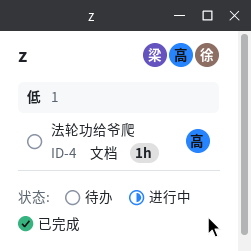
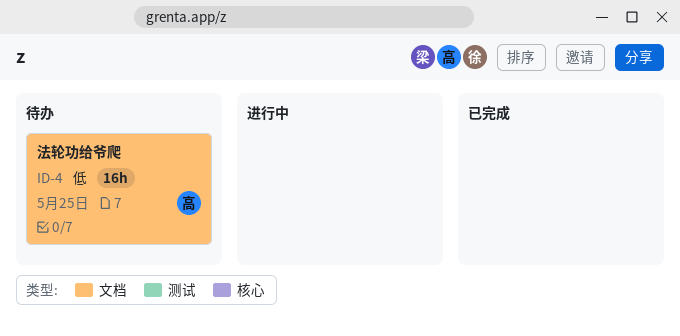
ID-4, estimate: 1h -> 16h

